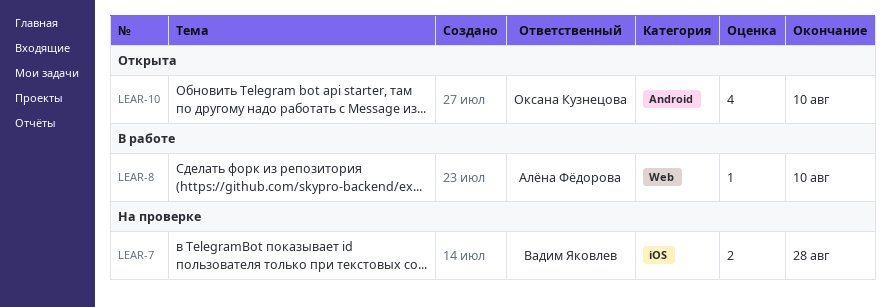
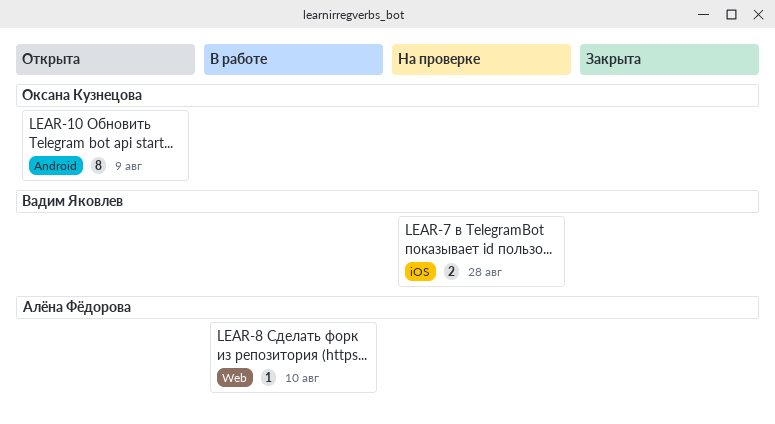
LEAR-10, estimate: 4 -> 8
LEAR-10, due: Aug 10 -> Aug 9

